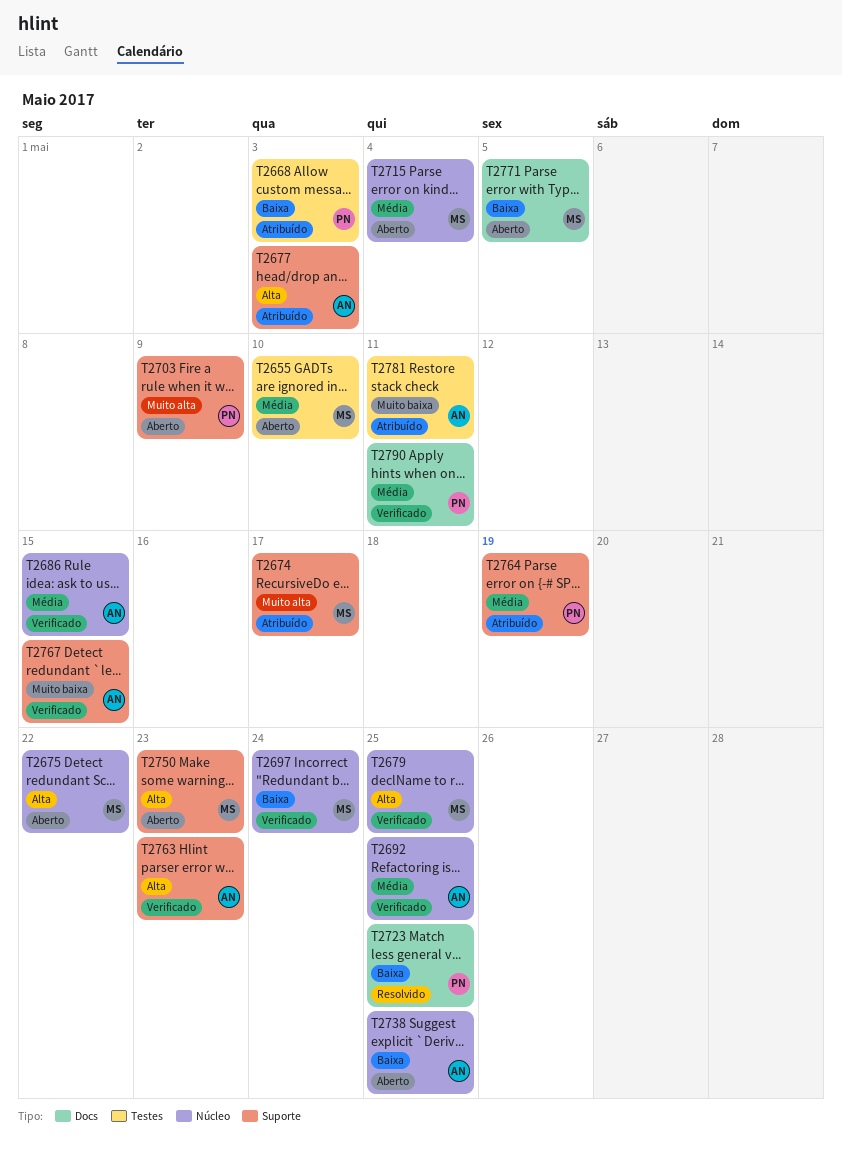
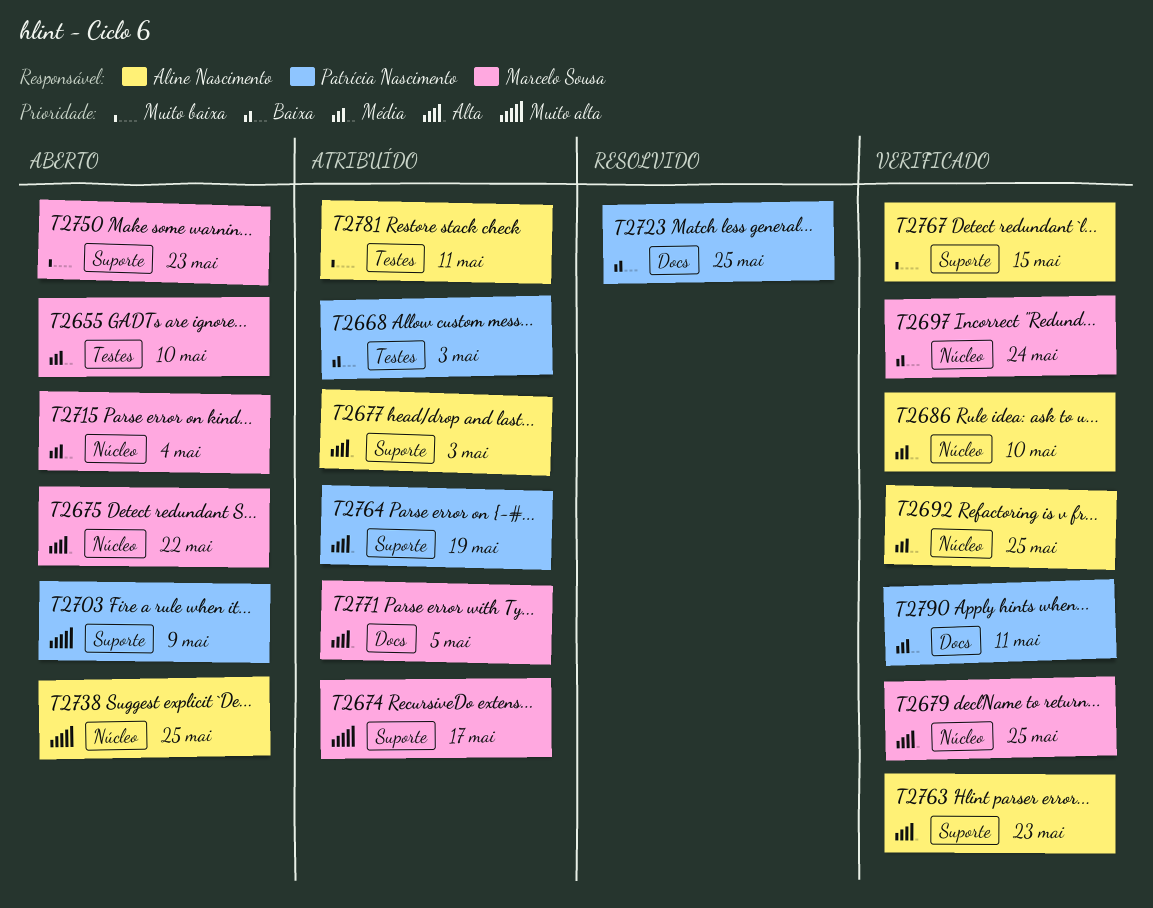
T2686, due: May 15 -> May 10
T2738, priority: Baixa -> Muito alta
T2750, priority: Alta -> Muito baixa
T2764, priority: Média -> Alta
T2771, status: Aberto -> Atribuído
T2771, priority: Baixa -> Alta

